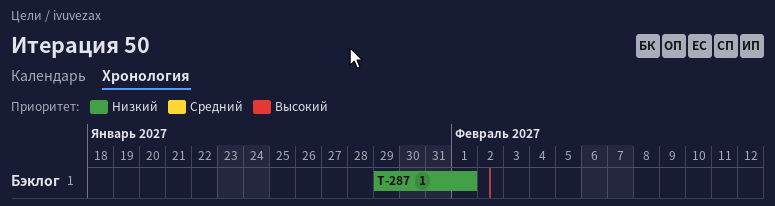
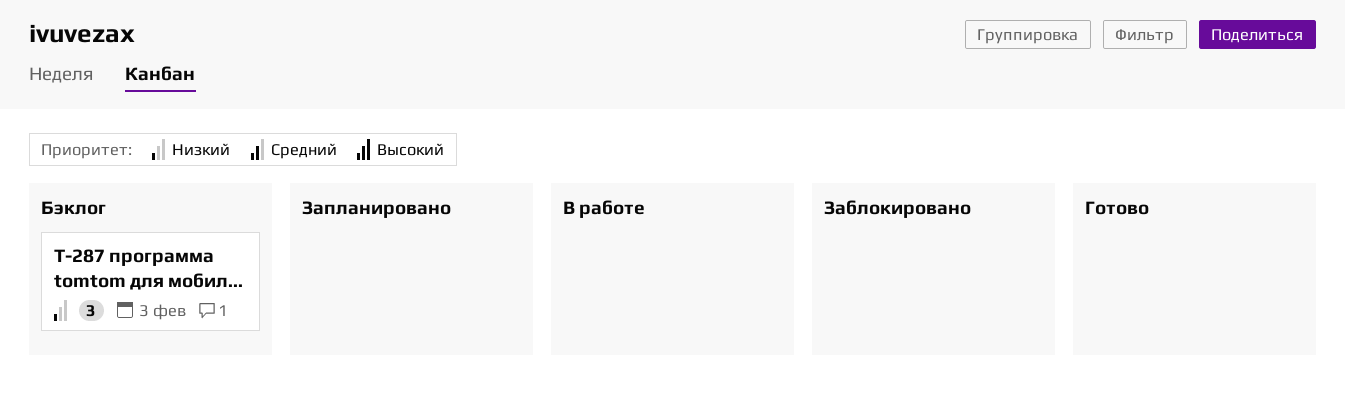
T-287, estimate: 1 -> 3
T-287, due: Feb 1 -> Feb 3

